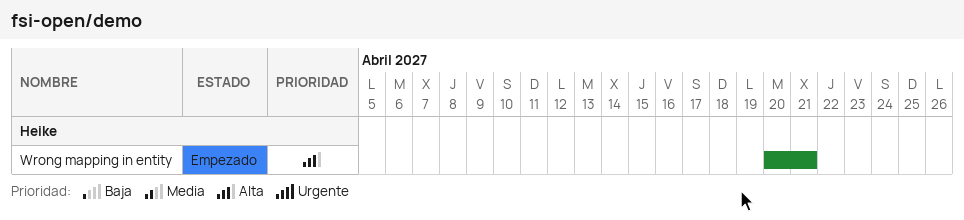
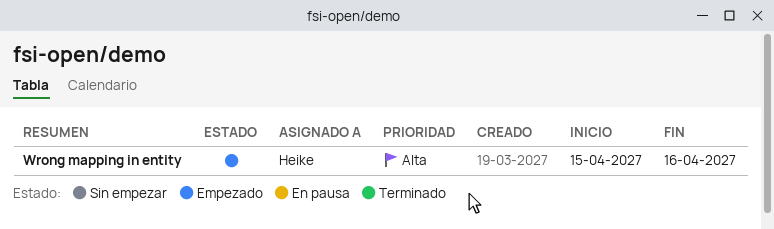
Wrong mapping in entity, start: Apr 20 -> Apr 15
Wrong mapping in entity, due: Apr 21 -> Apr 16

